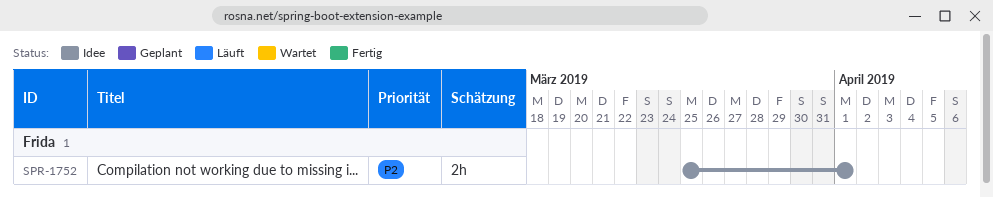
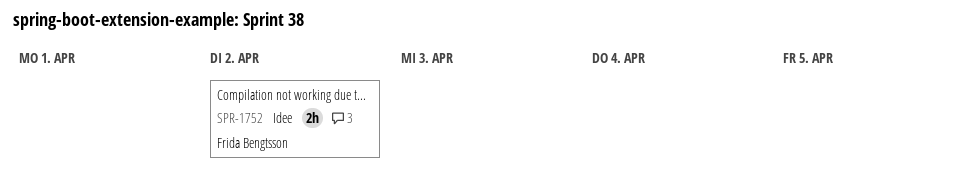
SPR-1752, due: Apr 1 -> Apr 2

